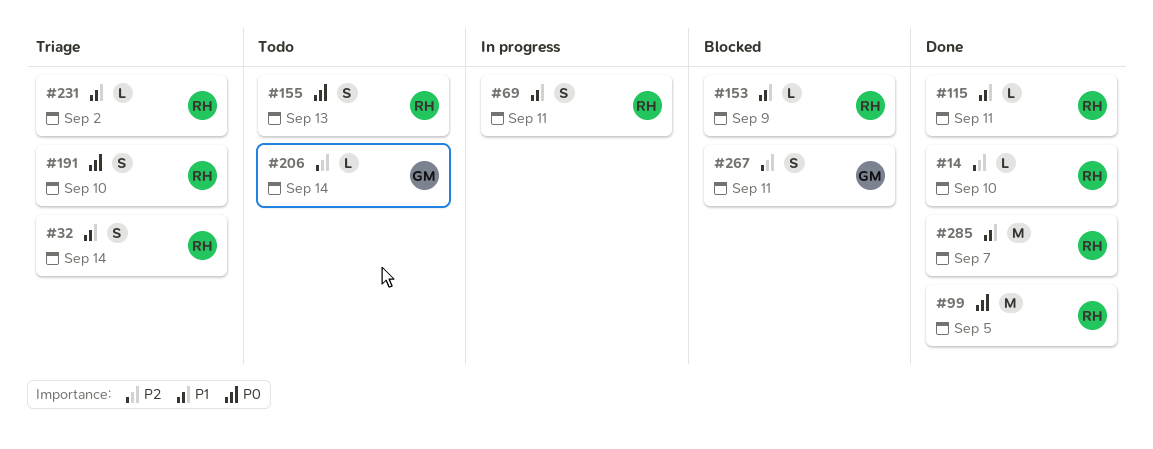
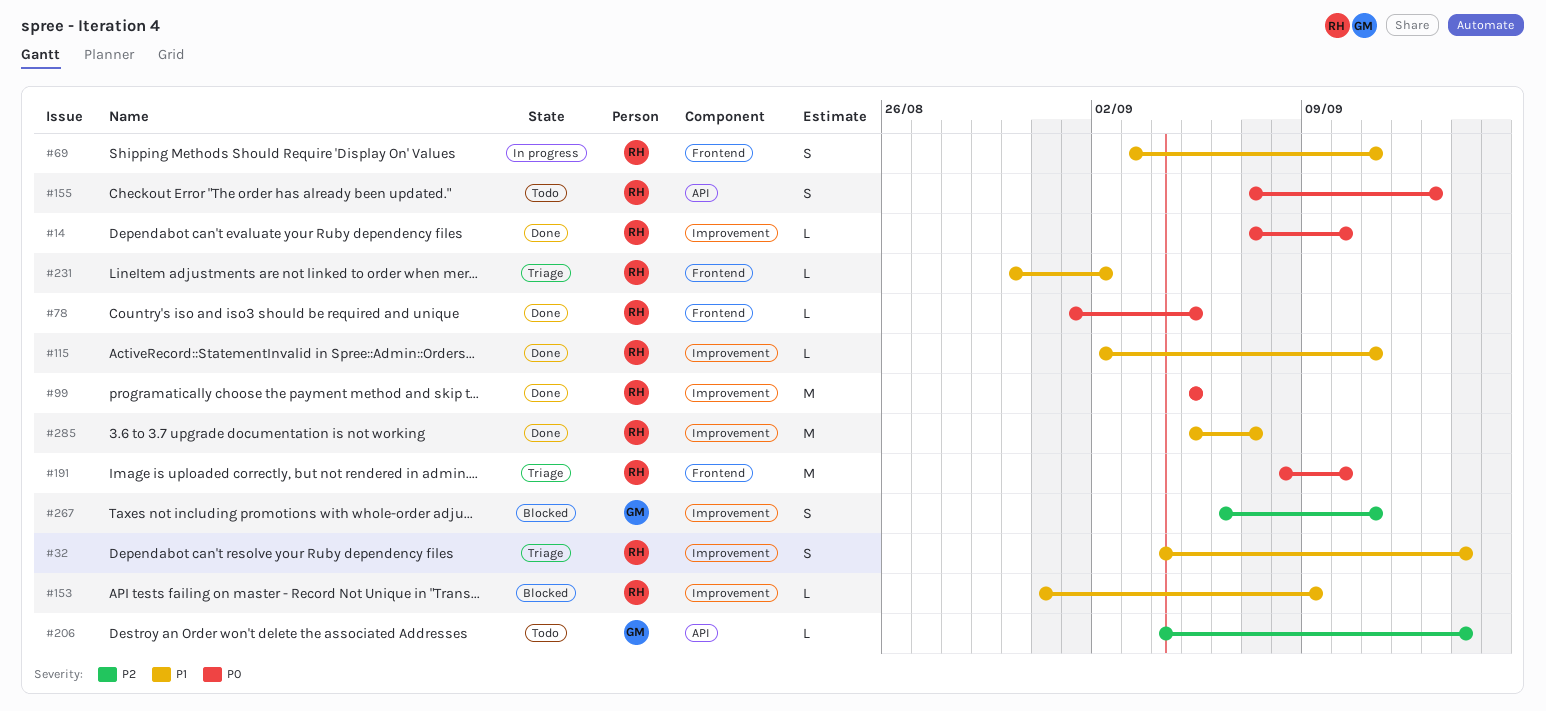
#14, priority: P2 -> P0
#78: none -> present
#191, estimate: S -> M

